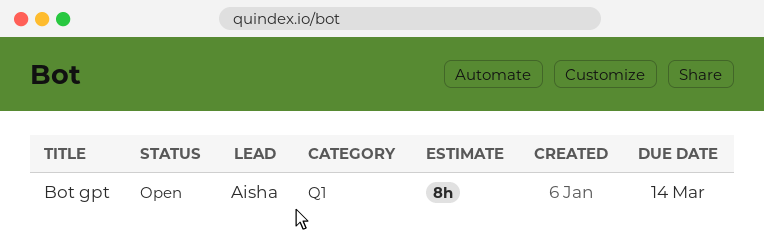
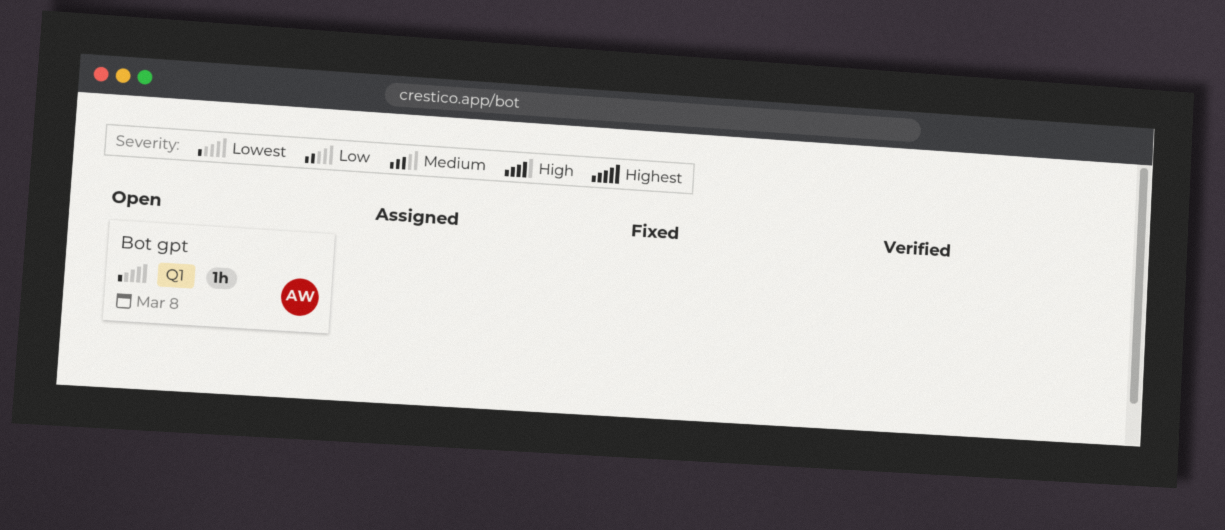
Bot gpt, estimate: 8h -> 1h
Bot gpt, due: Mar 14 -> Mar 8

